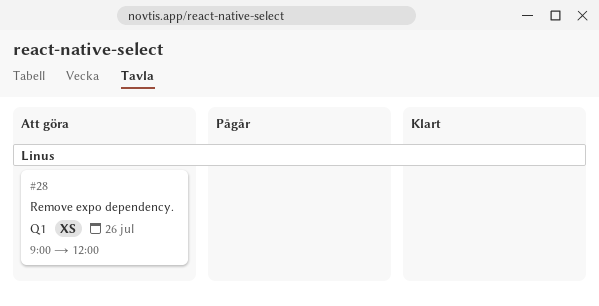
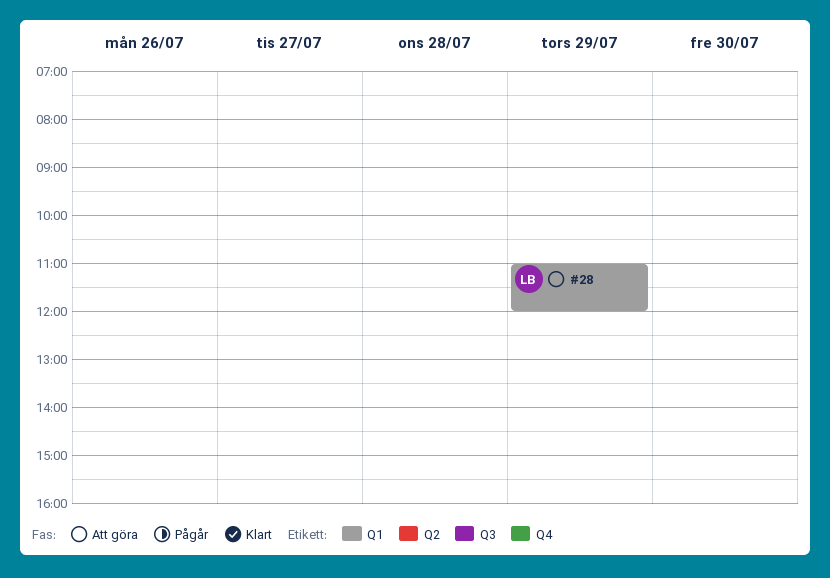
#28, day: Jul 26 -> Jul 29
#28, begins: 09:00 -> 11:00

